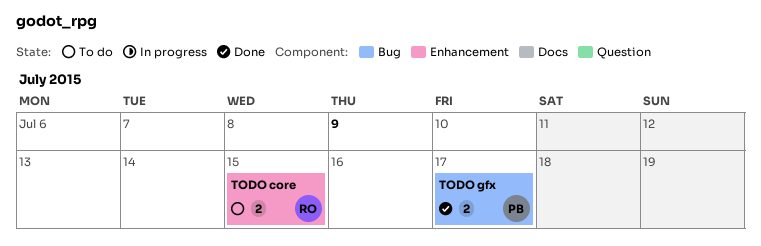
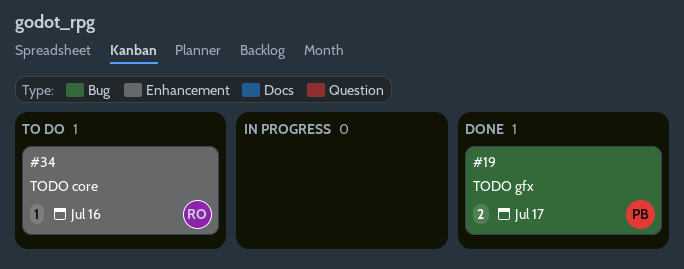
TODO core, estimate: 2 -> 1
TODO core, due: Jul 15 -> Jul 16

